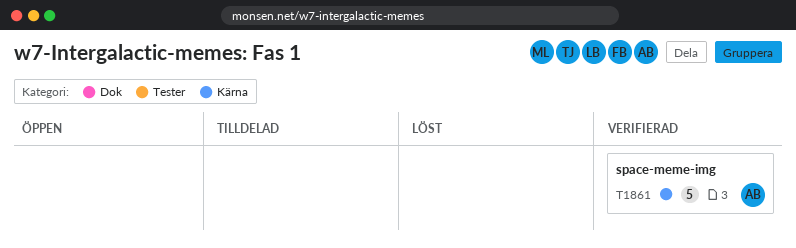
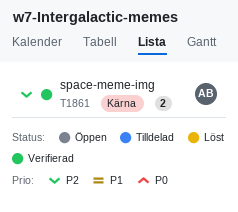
T1861, estimate: 5 -> 2

